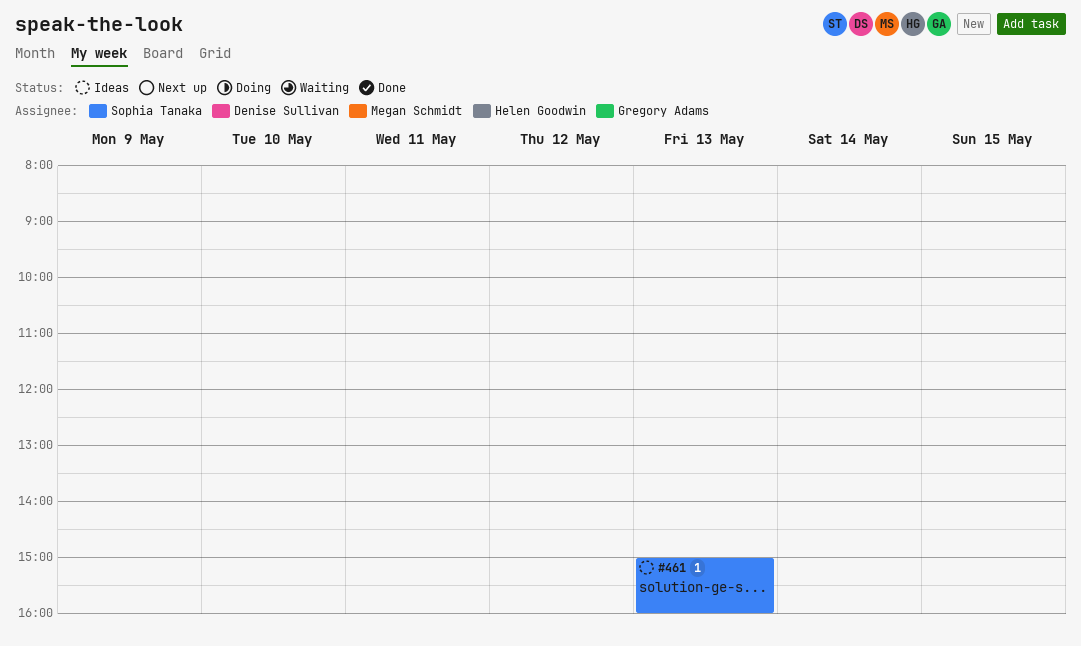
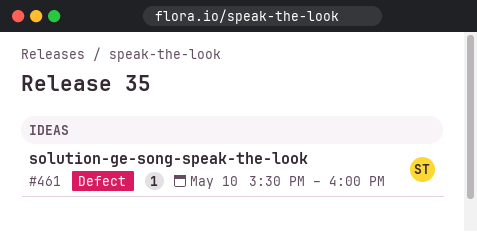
#461, day: May 13 -> May 10
#461, begins: 15:00 -> 15:30

